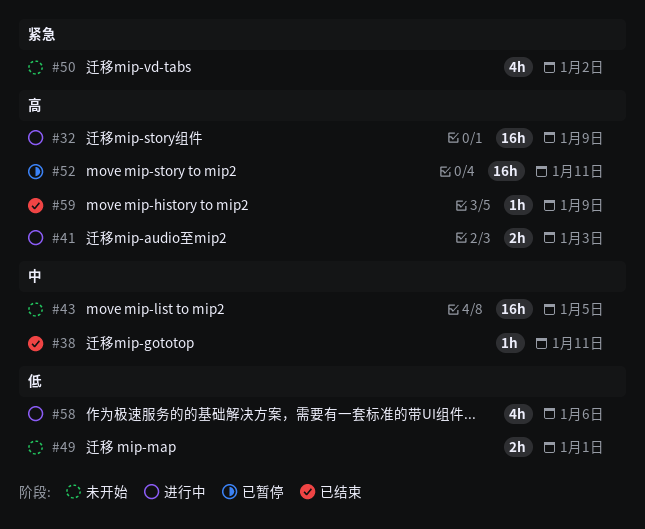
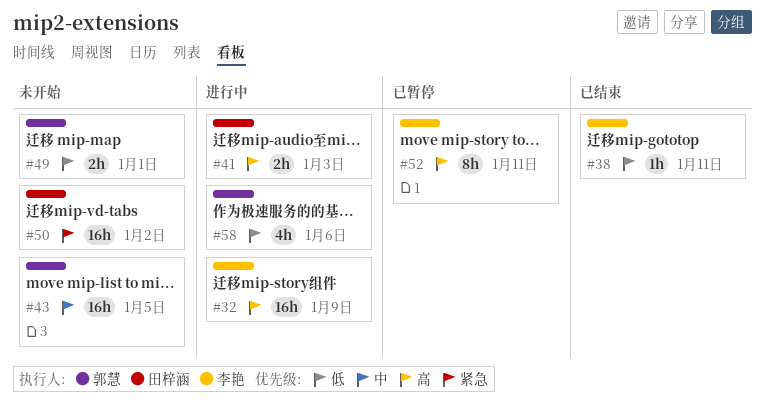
#38, priority: 中 -> 低
#50, estimate: 4h -> 16h
#52, estimate: 16h -> 8h
#59: present -> none

